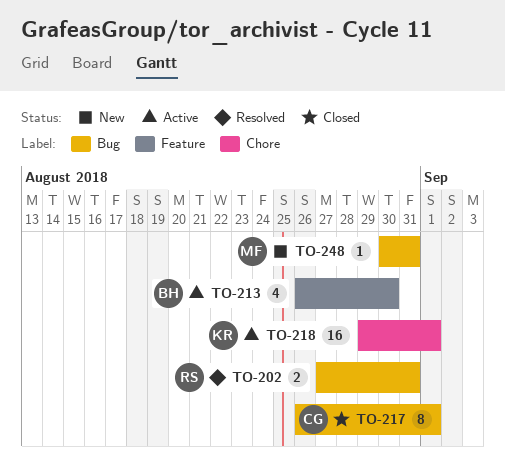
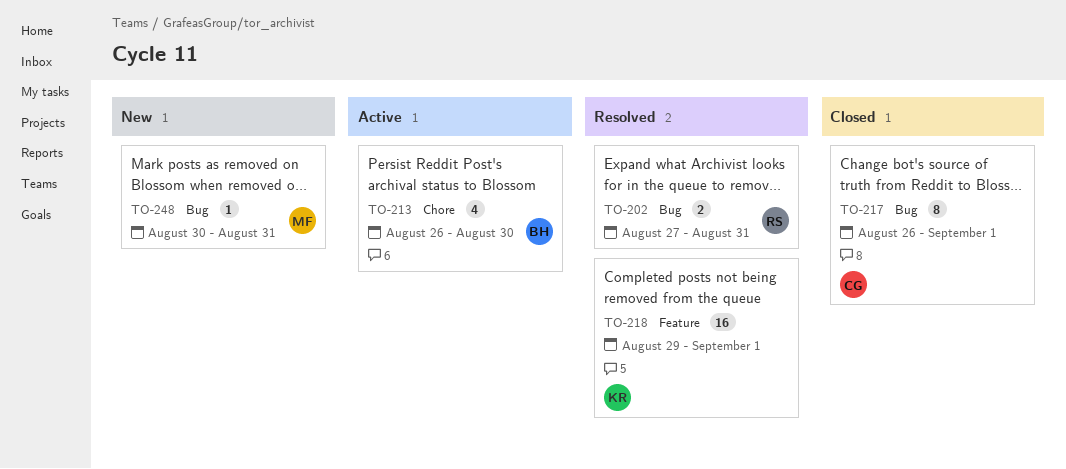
TO-213, label: Feature -> Chore
TO-218, status: Active -> Resolved
TO-218, label: Chore -> Feature

